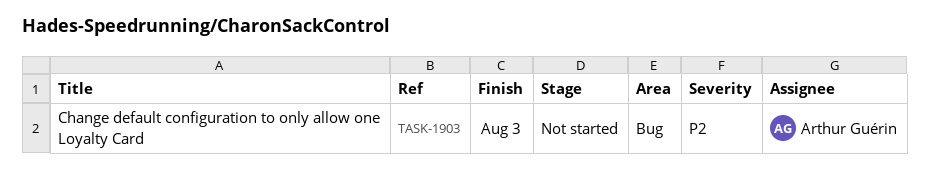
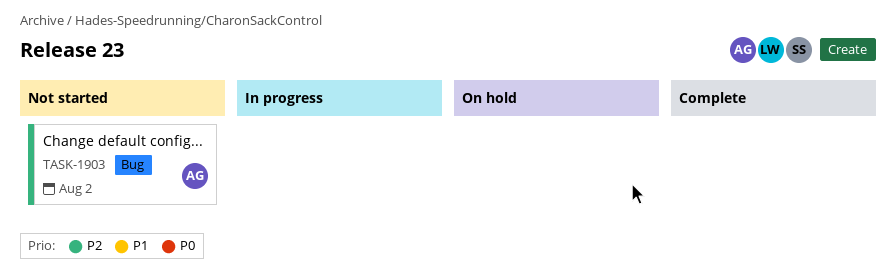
TASK-1903, due: Aug 3 -> Aug 2

